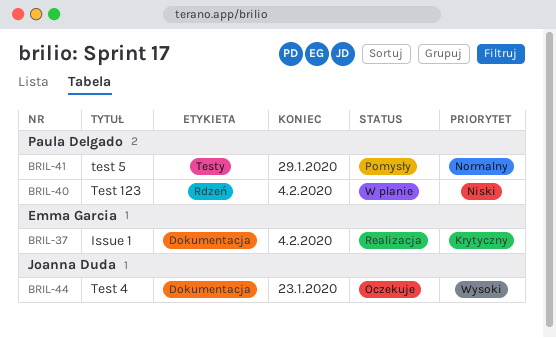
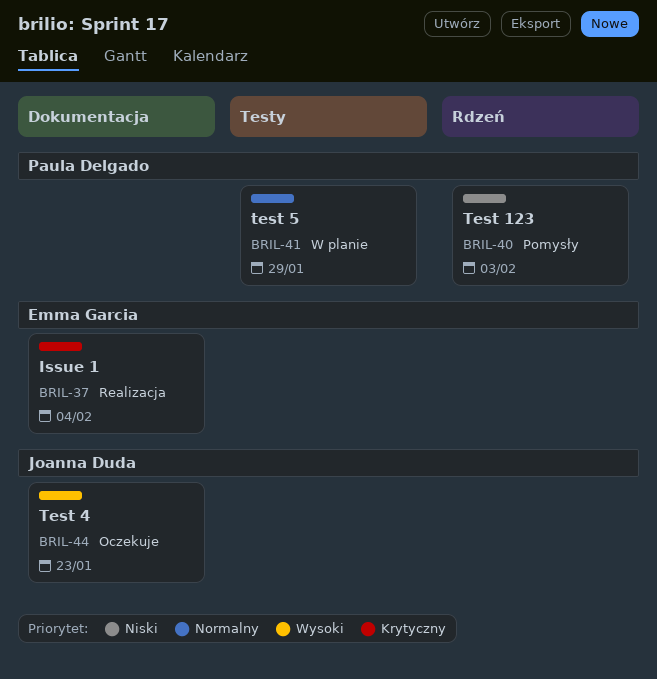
BRIL-40, status: W planie -> Pomysły
BRIL-40, due: Feb 4 -> Feb 3
BRIL-41, status: Pomysły -> W planie

